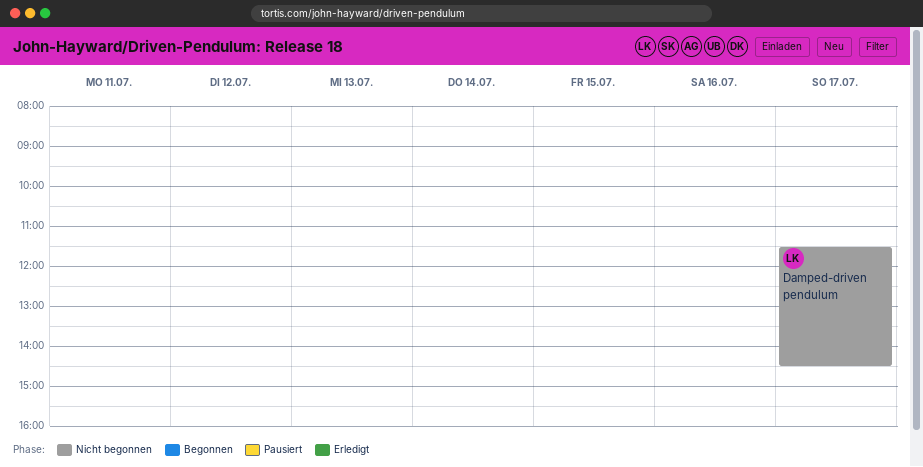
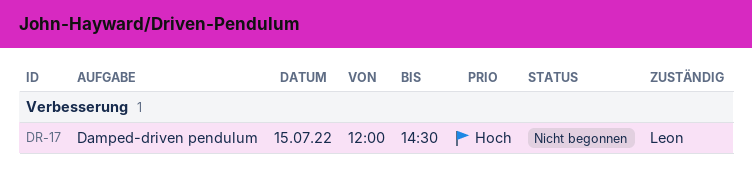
Damped-driven pendulum, day: Jul 17 -> Jul 15
Damped-driven pendulum, begins: 11:30 -> 12:00

